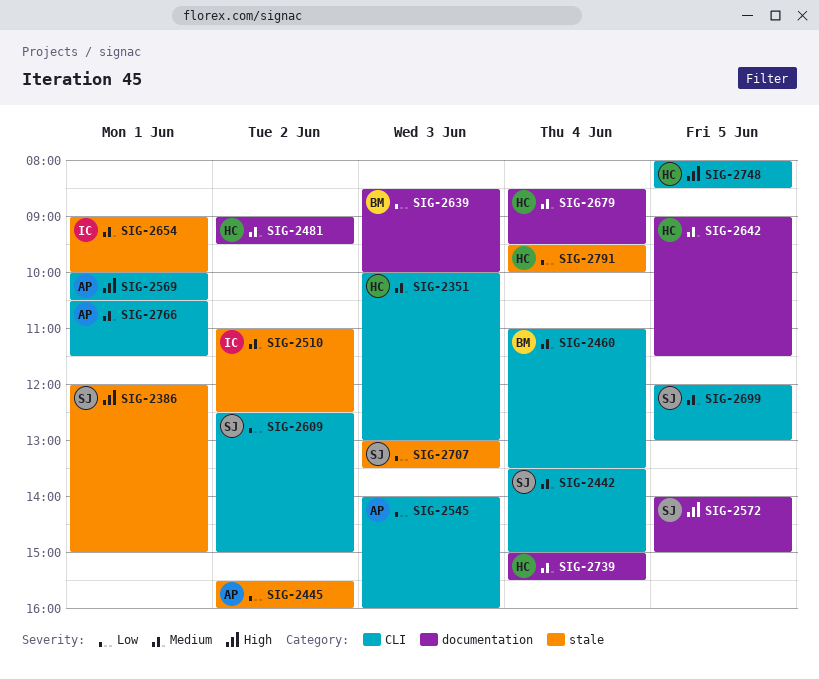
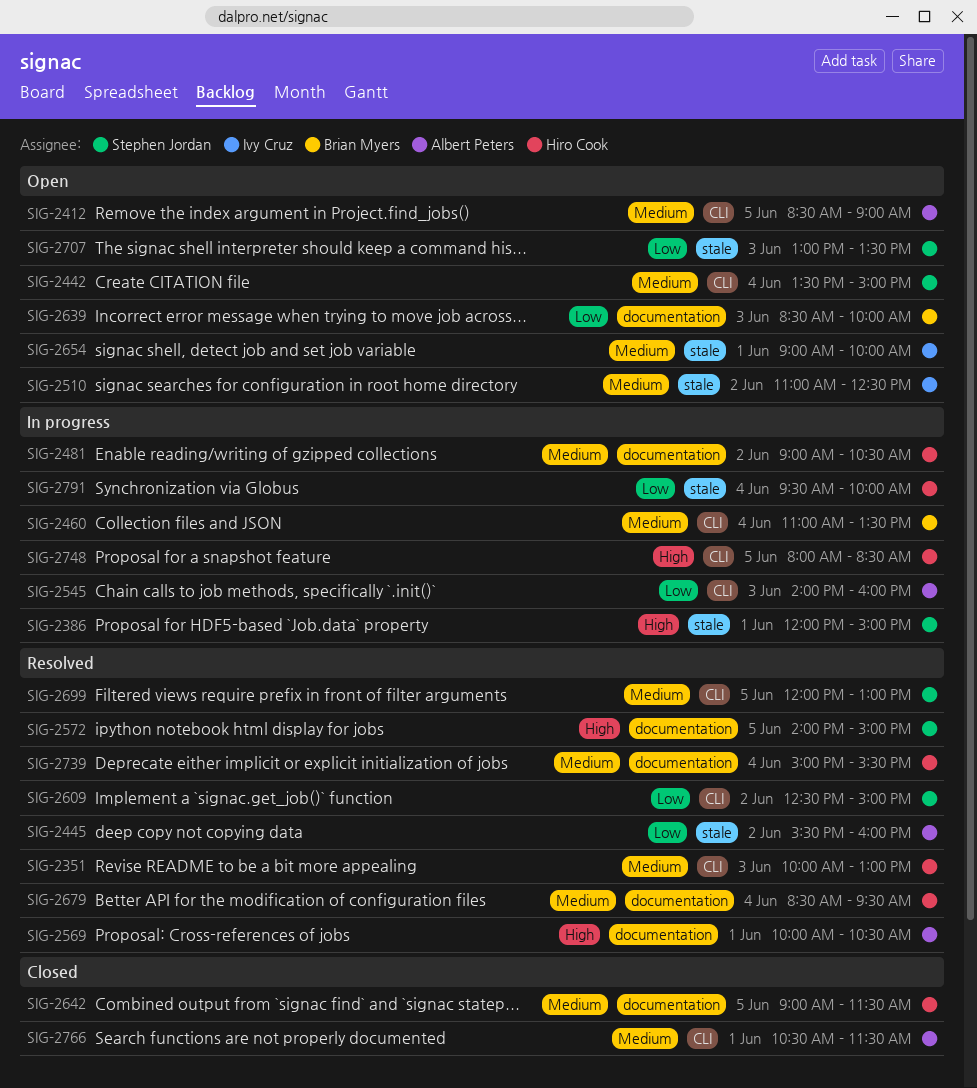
SIG-2412: none -> present
SIG-2481, ends: 09:30 -> 10:30
SIG-2569, label: CLI -> documentation

